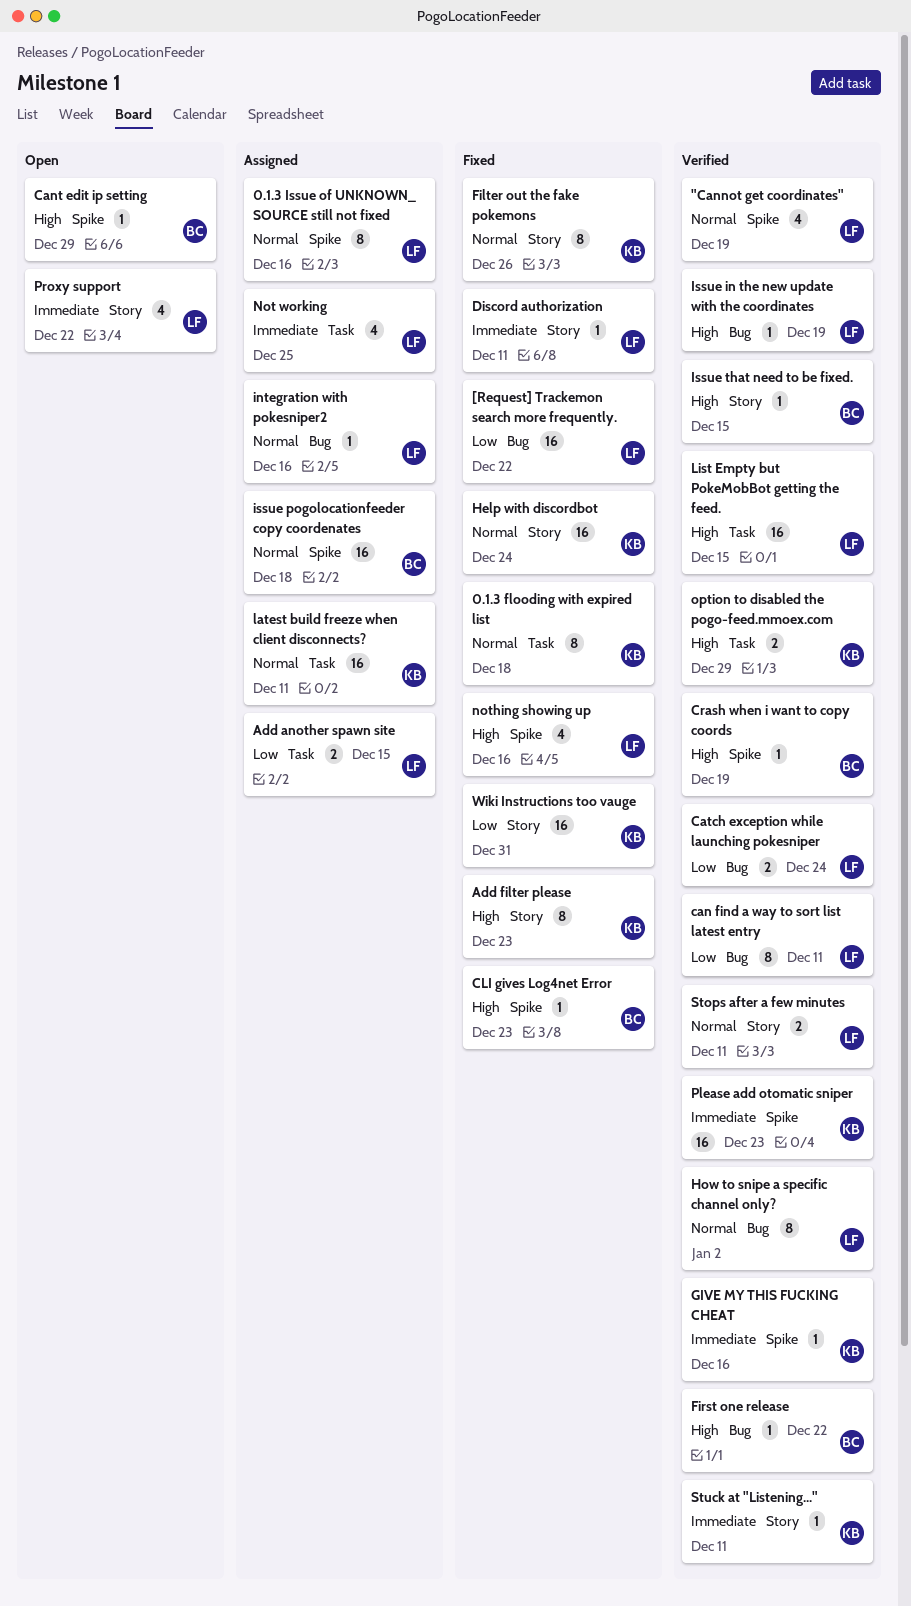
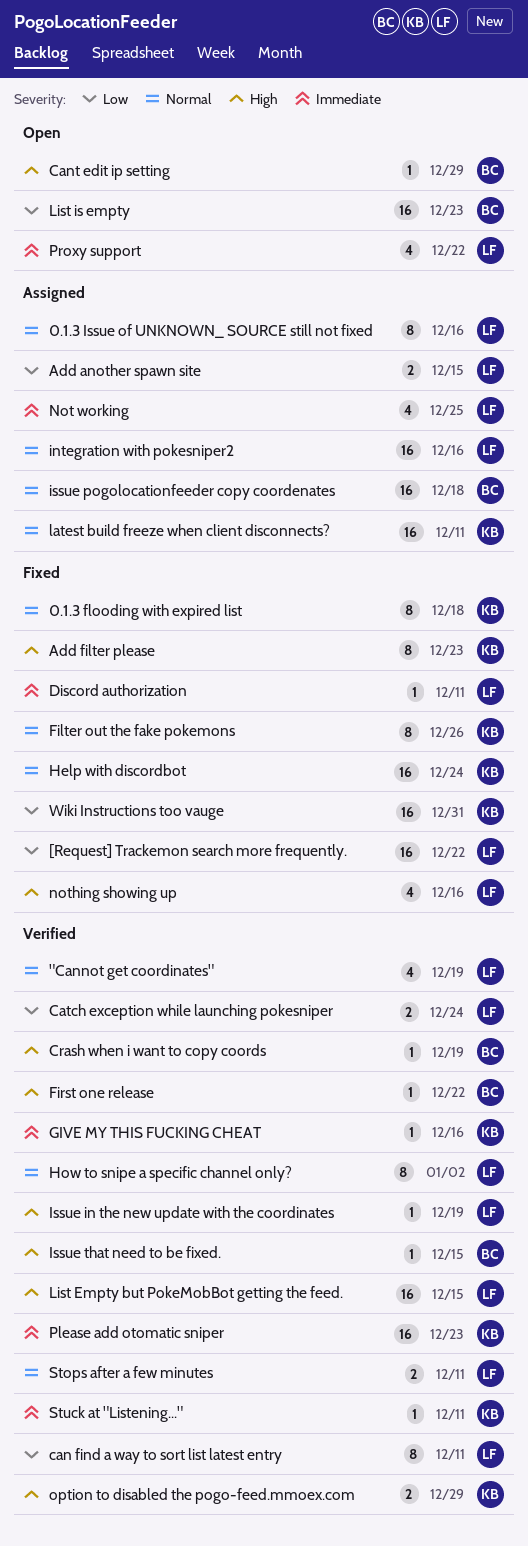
CLI gives Log4net Error: present -> none
integration with pokesniper2, estimate: 1 -> 16
List is empty: none -> present

